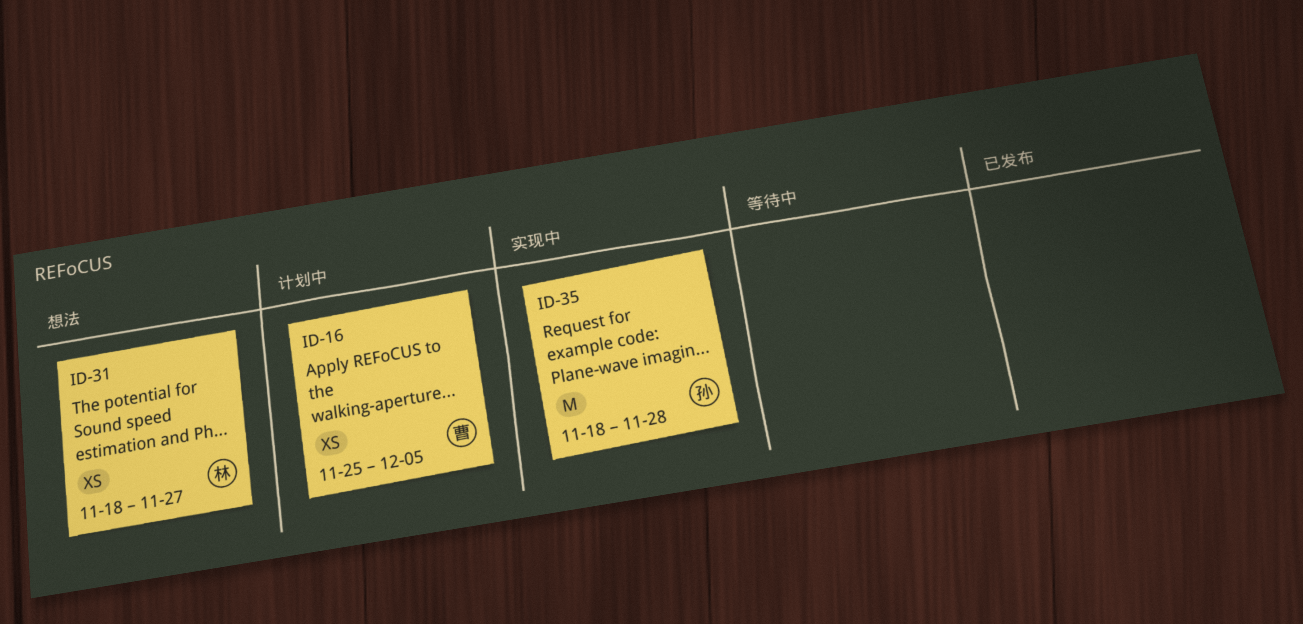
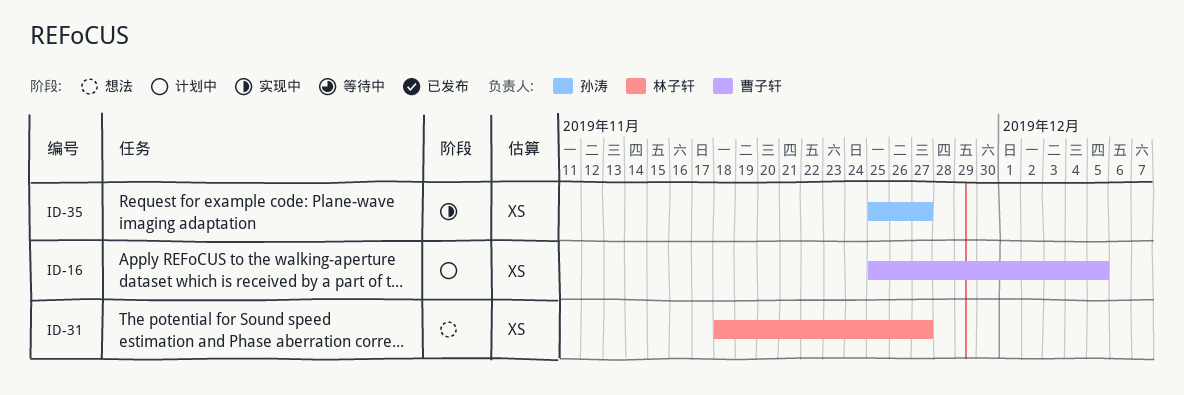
ID-35, estimate: M -> XS
ID-35, start: Nov 18 -> Nov 25
ID-35, due: Nov 28 -> Nov 27

